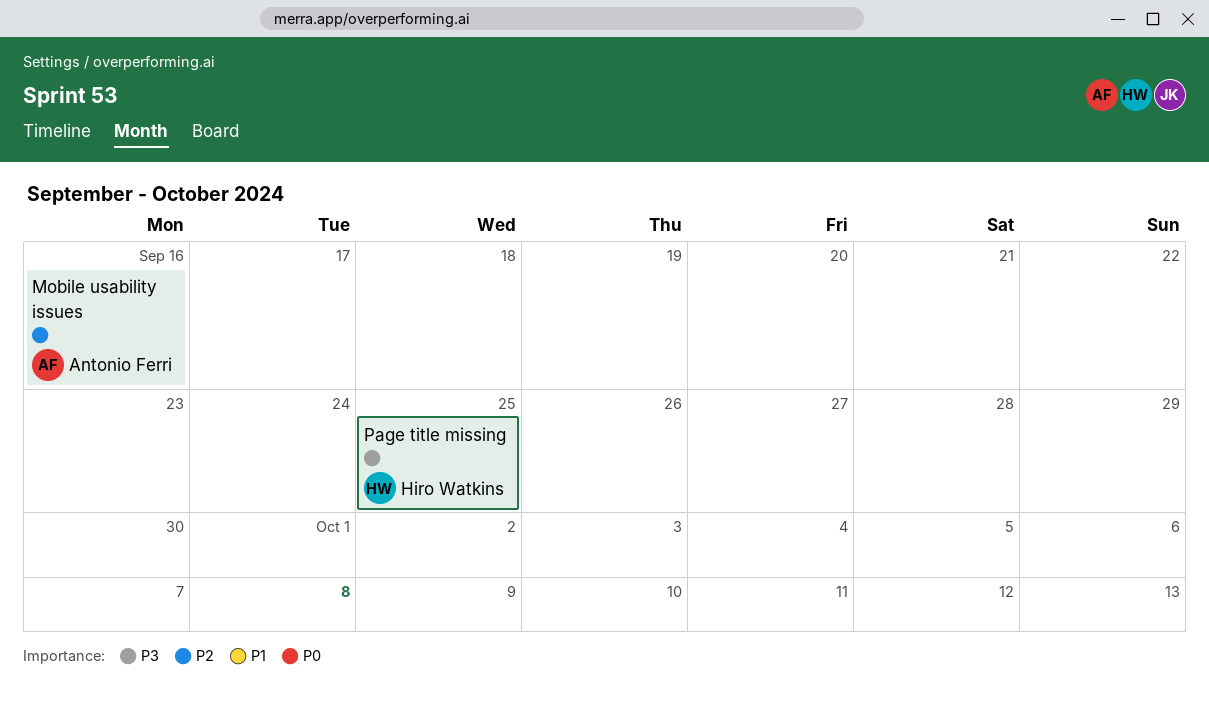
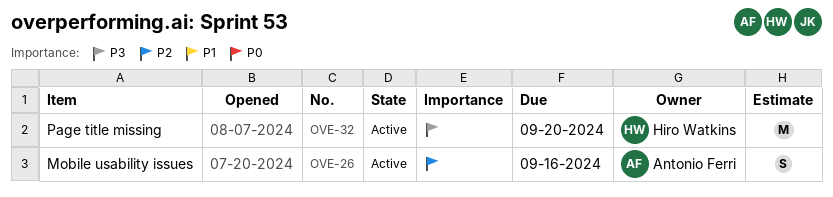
Page title missing, due: Sep 25 -> Sep 20

